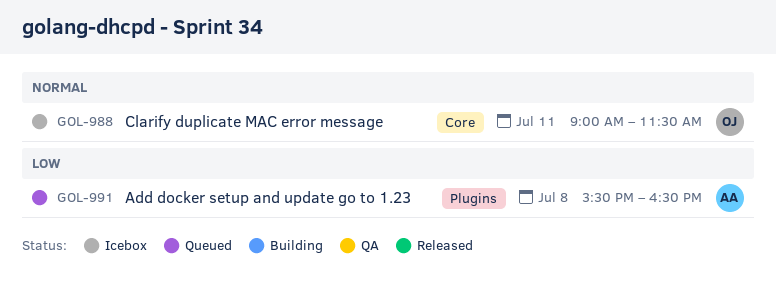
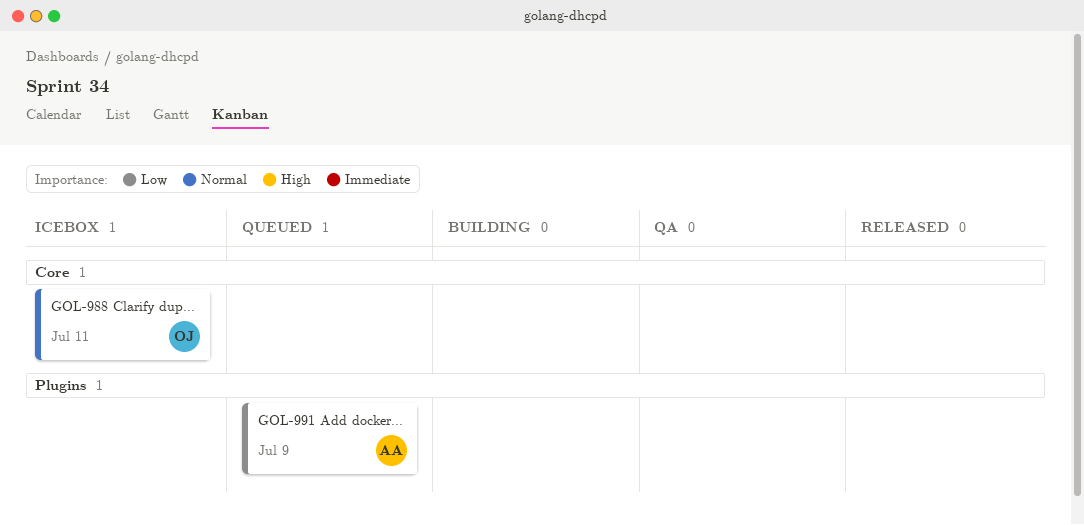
GOL-991, day: Jul 8 -> Jul 9

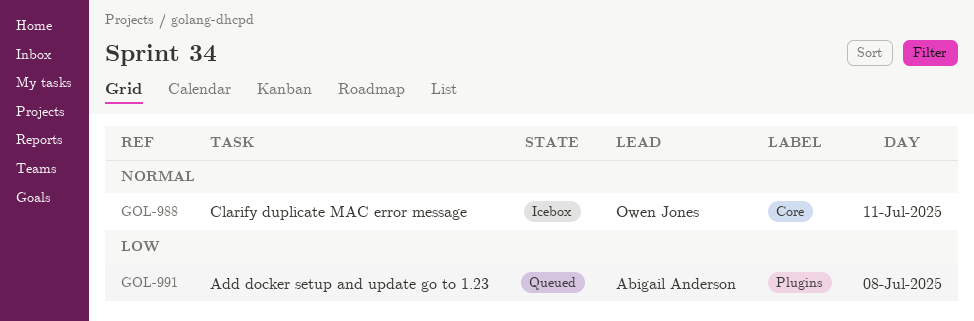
GOL-991, day: Jul 9 -> Jul 8

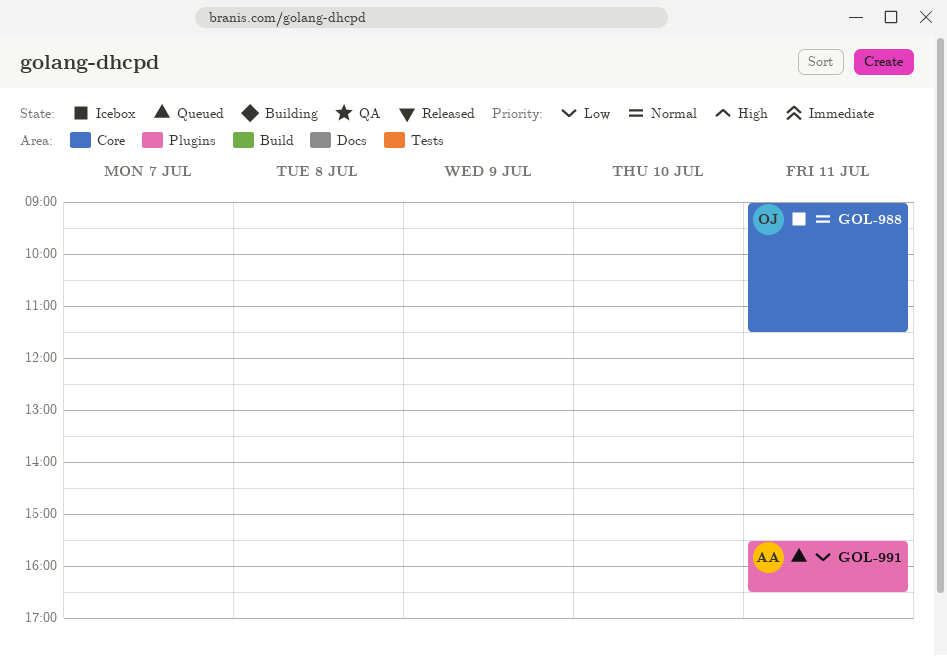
GOL-991, day: Jul 8 -> Jul 11

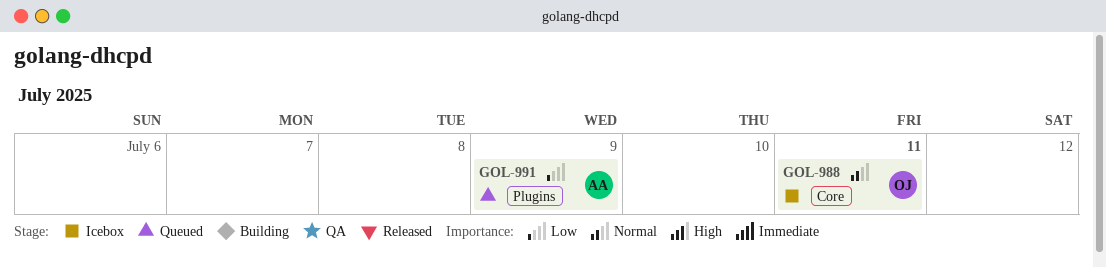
GOL-991, day: Jul 11 -> Jul 9

